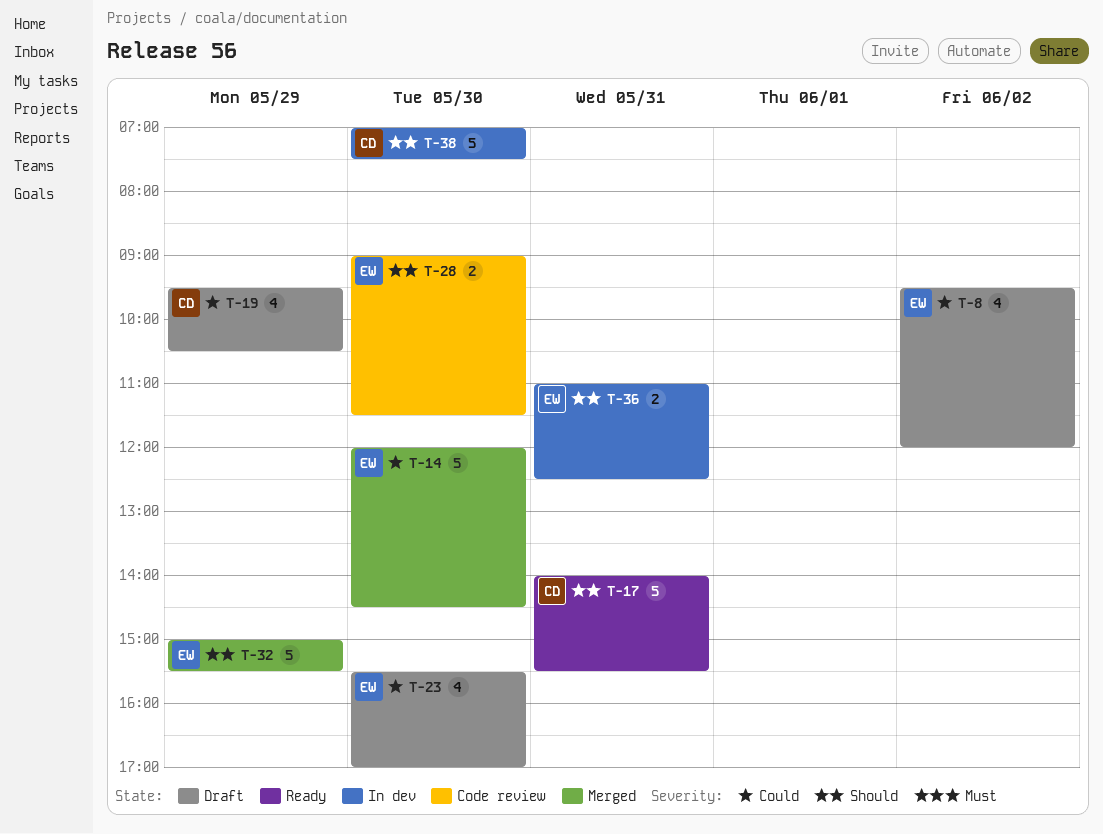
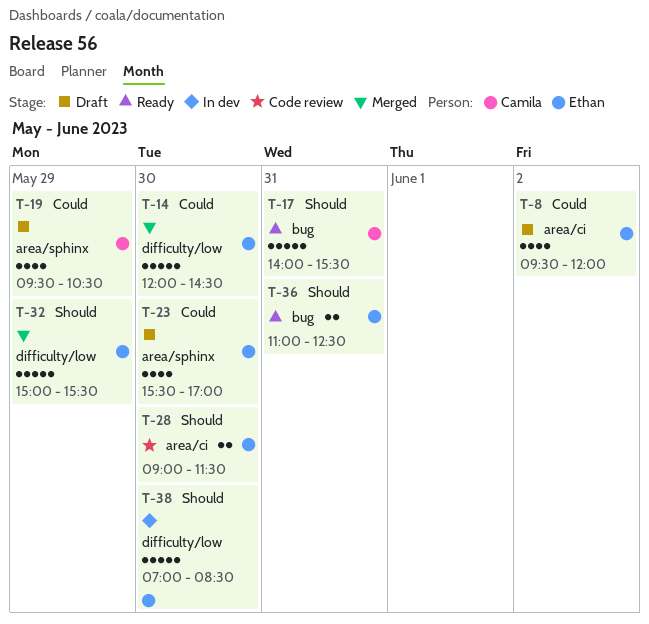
T-36, status: In dev -> Ready
T-38, owner: Camila -> Ethan
T-38, ends: 07:30 -> 08:30

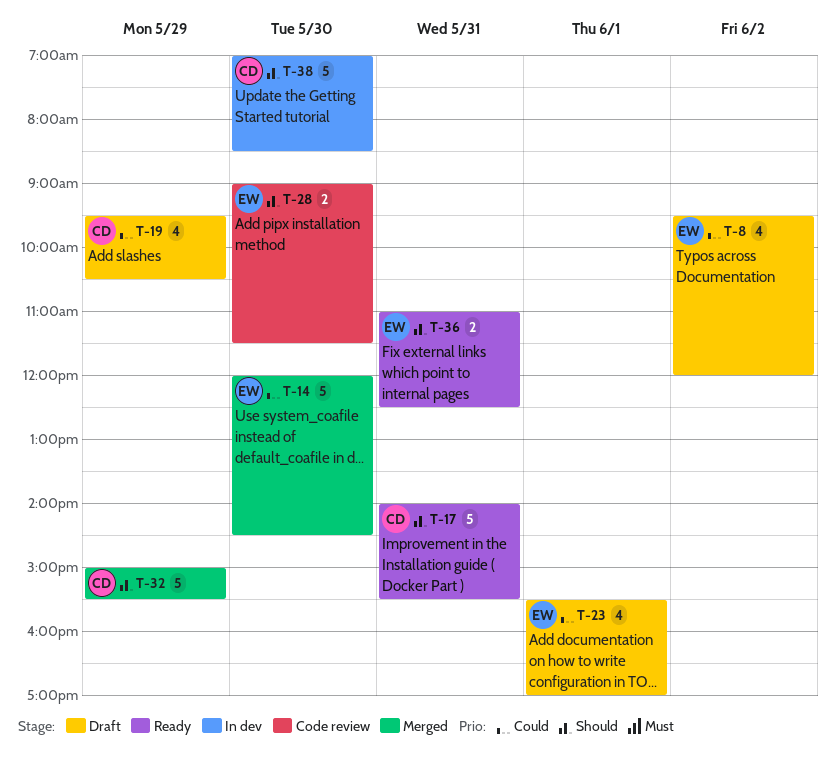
T-23, day: May 30 -> Jun 1
T-32, owner: Ethan -> Camila
T-38, owner: Ethan -> Camila

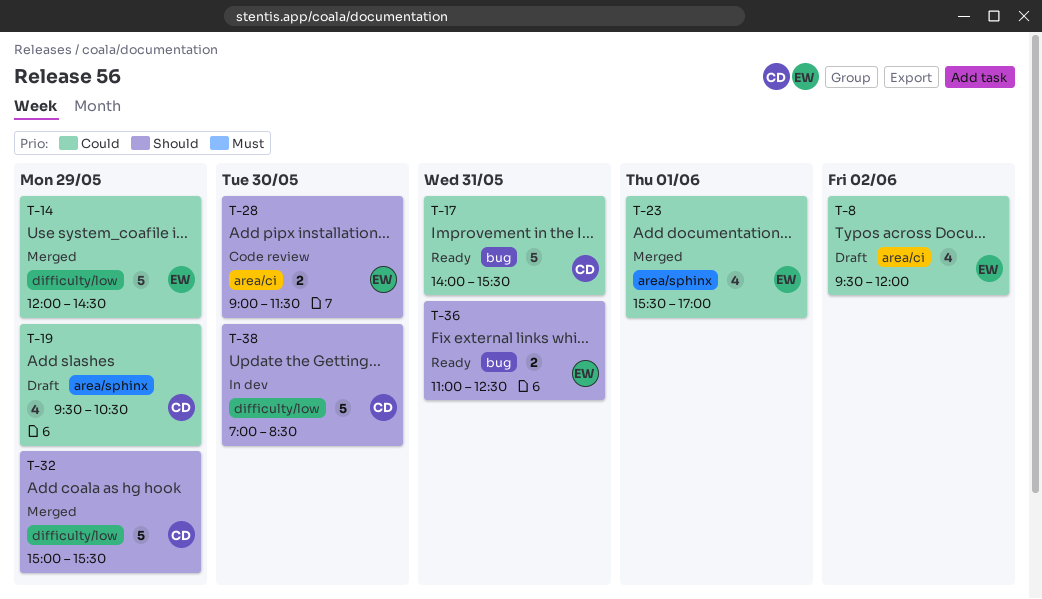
T-14, day: May 30 -> May 29
T-17, priority: Should -> Could
T-23, status: Draft -> Merged

